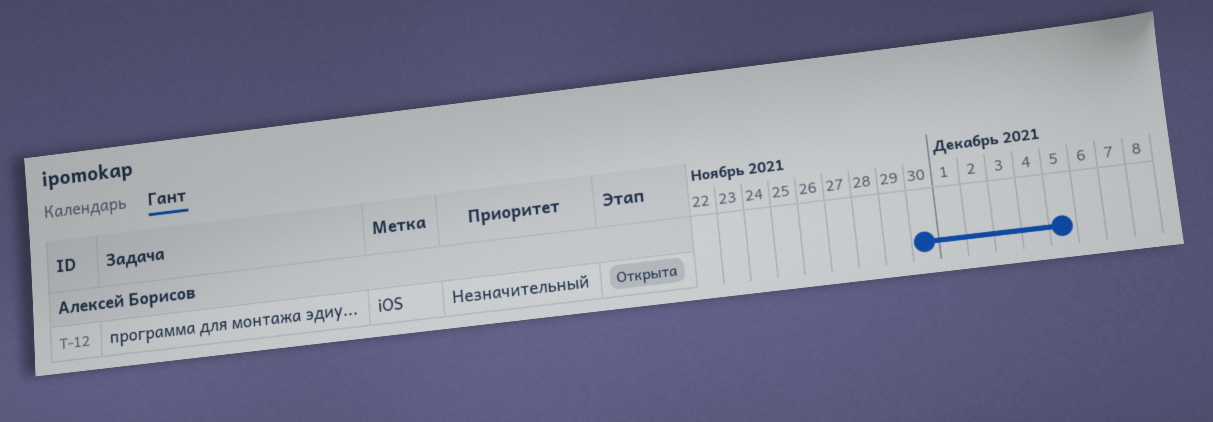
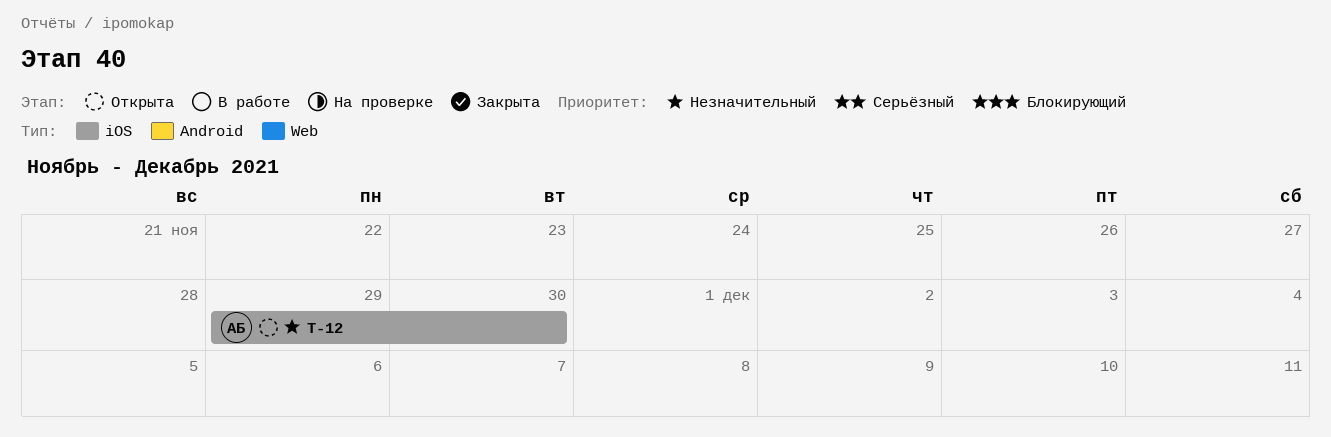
T-12, start: Nov 30 -> Nov 29
T-12, due: Dec 5 -> Nov 30

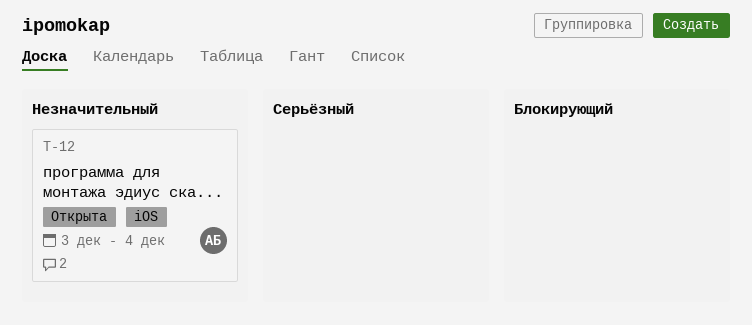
T-12, start: Nov 29 -> Dec 3
T-12, due: Nov 30 -> Dec 4

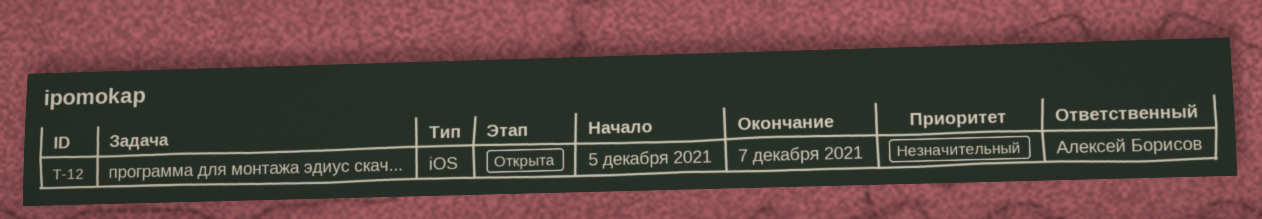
T-12, start: Dec 3 -> Dec 5
T-12, due: Dec 4 -> Dec 7

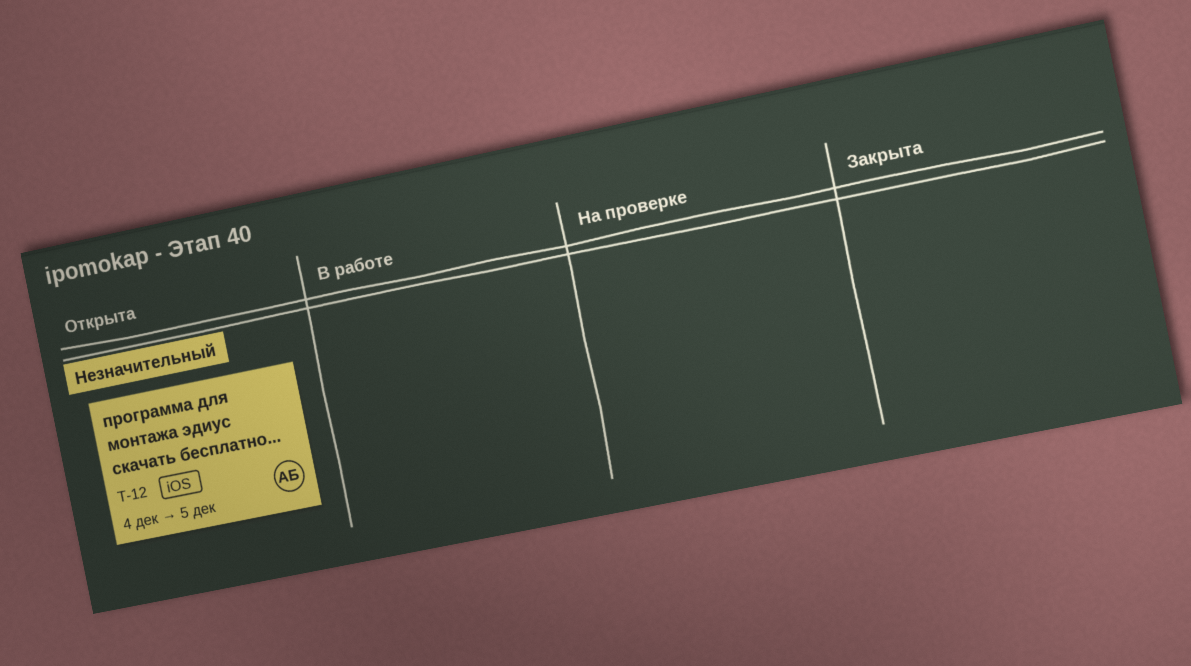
T-12, start: Dec 5 -> Dec 4
T-12, due: Dec 7 -> Dec 5

